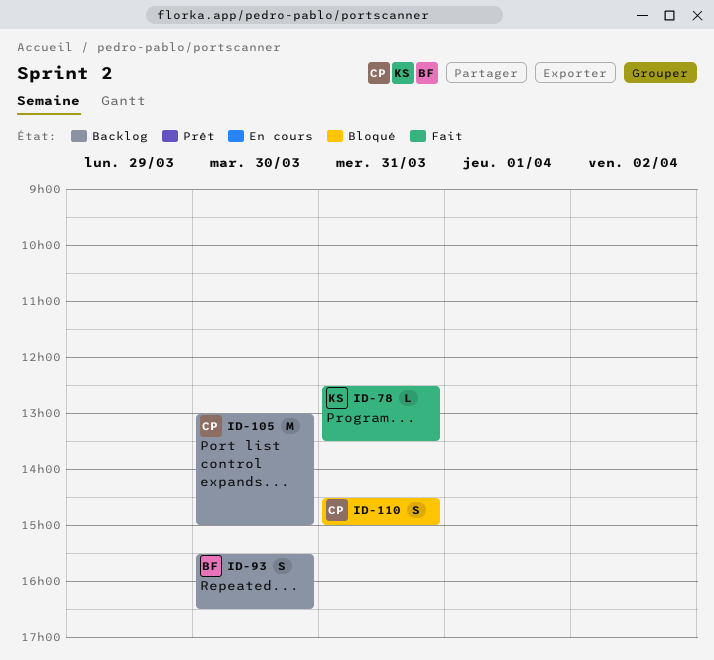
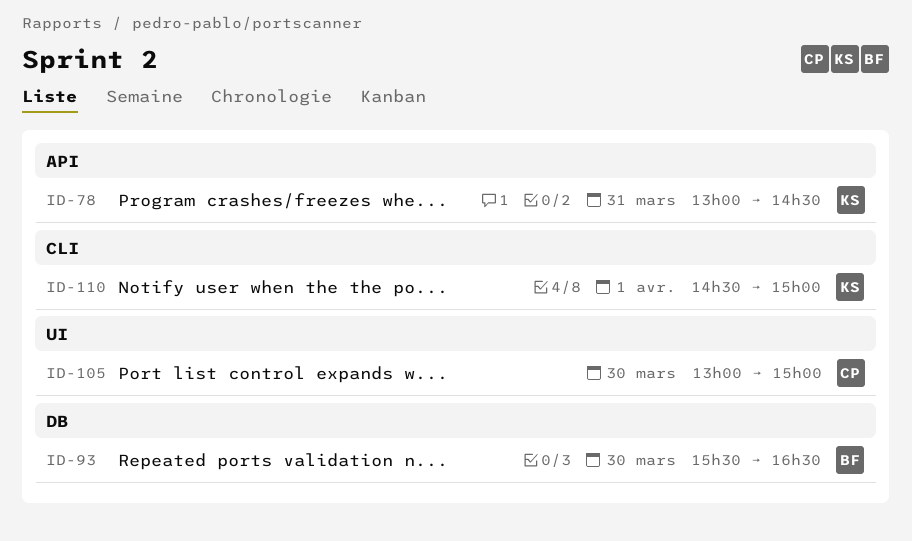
ID-78, begins: 12:30 -> 13:00
ID-78, ends: 13:30 -> 14:30
ID-110, owner: CP -> KS
ID-110, day: Mar 31 -> Apr 1

